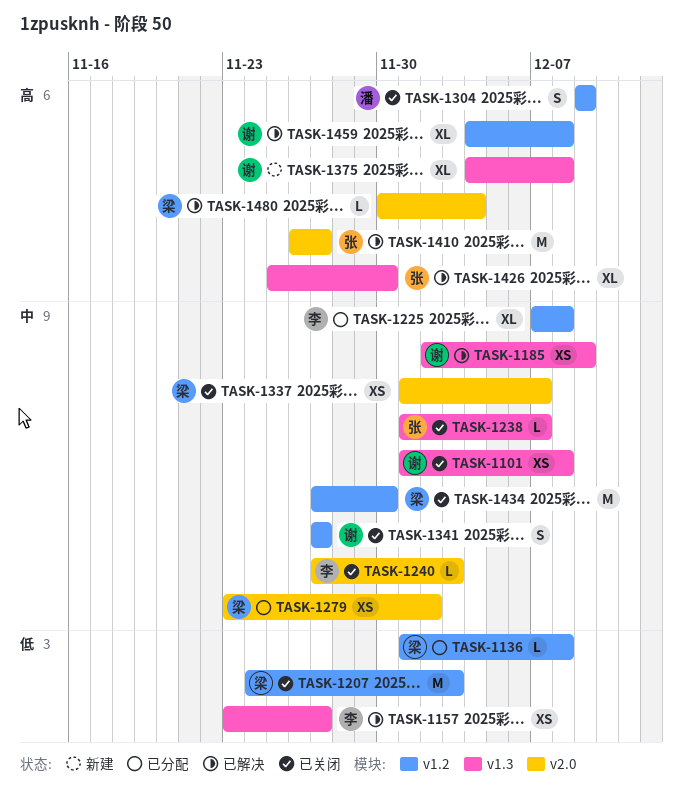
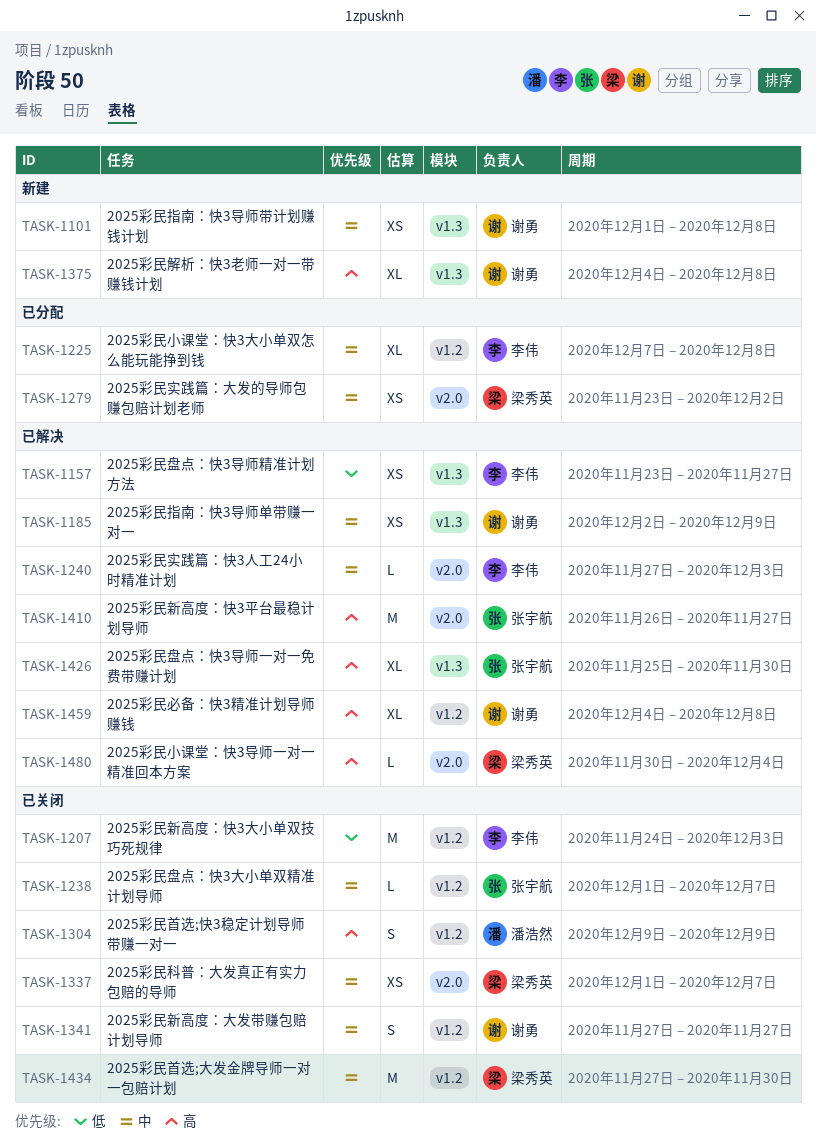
TASK-1101, status: 已关闭 -> 新建
TASK-1136: present -> none
TASK-1207, owner: 梁秀英 -> 李伟
TASK-1238, label: v1.3 -> v1.2
TASK-1240, status: 已关闭 -> 已解决

